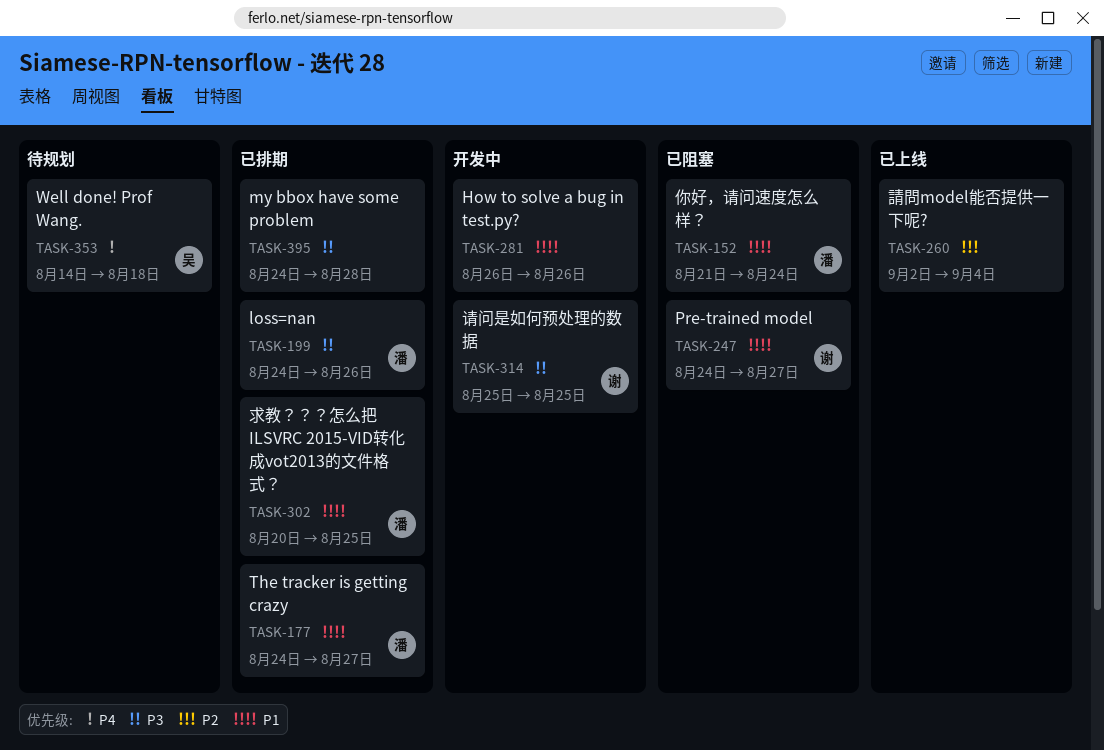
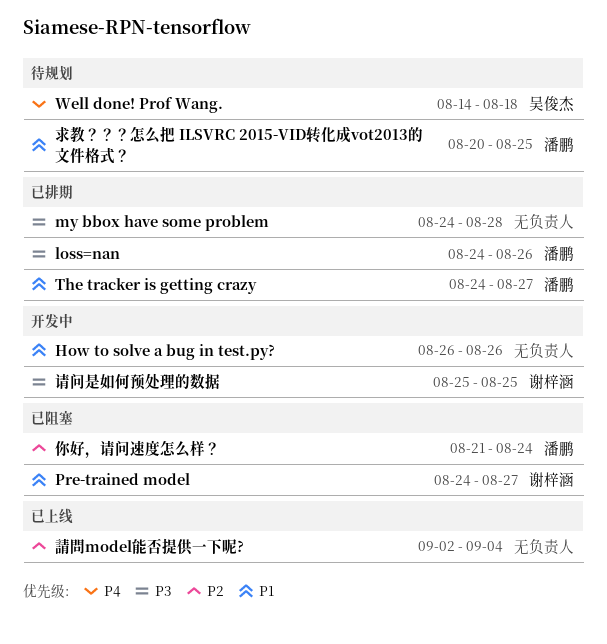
你好，请问速度怎么样？, priority: P1 -> P2
求教？？？怎么把 ILSVRC 2015-VID转化成vot2013的文件格式？, status: 已排期 -> 待规划

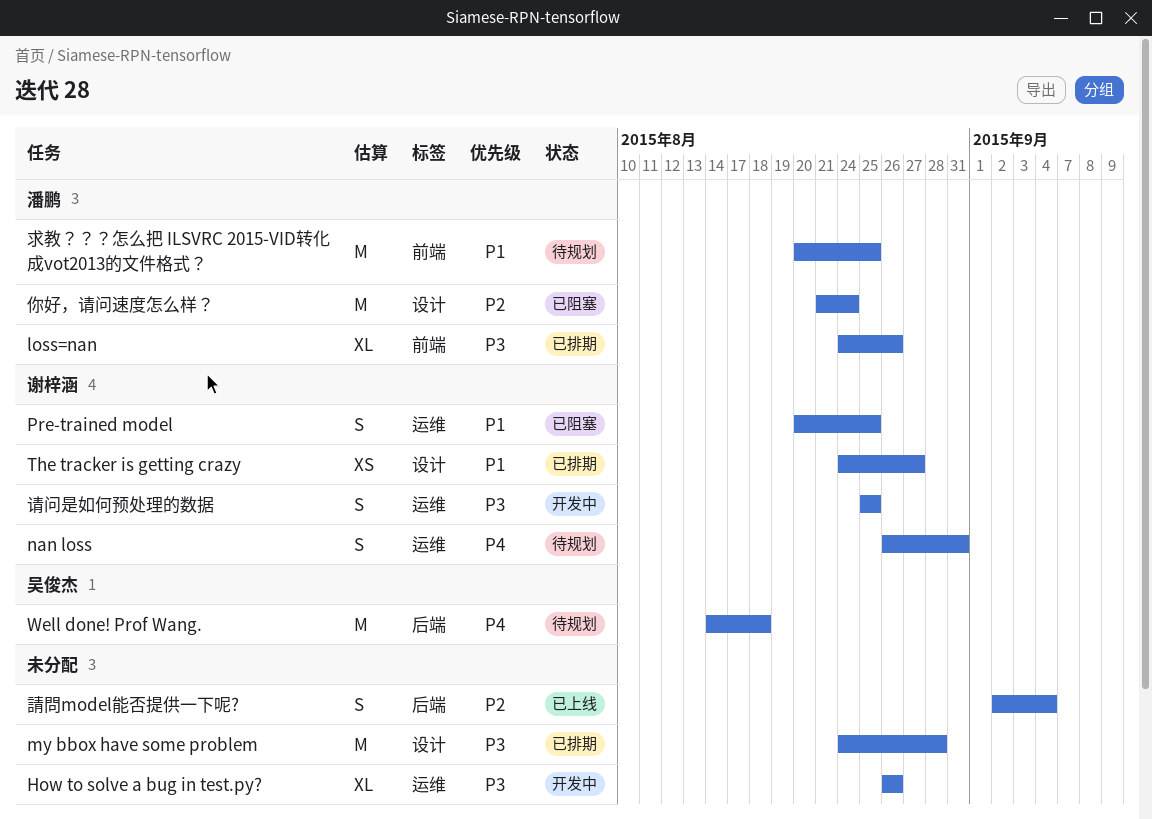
How to solve a bug in test.py?, priority: P1 -> P3
nan loss: none -> present
Pre-trained model, start: Aug 24 -> Aug 20
Pre-trained model, due: Aug 27 -> Aug 25
The tracker is getting crazy, owner: 潘鹏 -> 谢梓涵

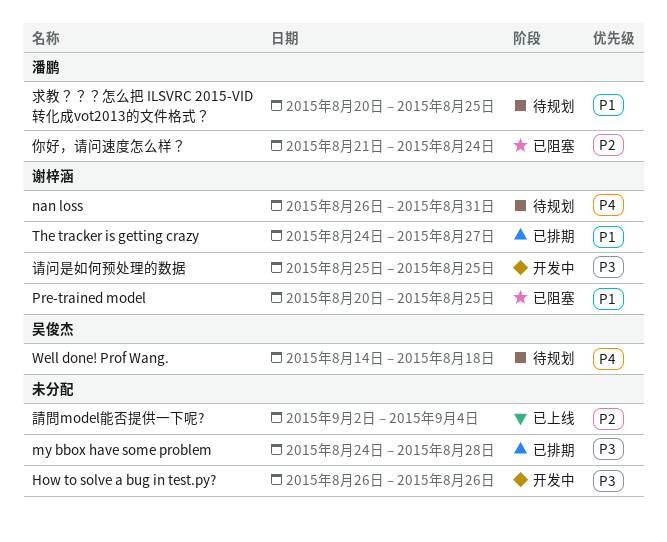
loss=nan: present -> none

